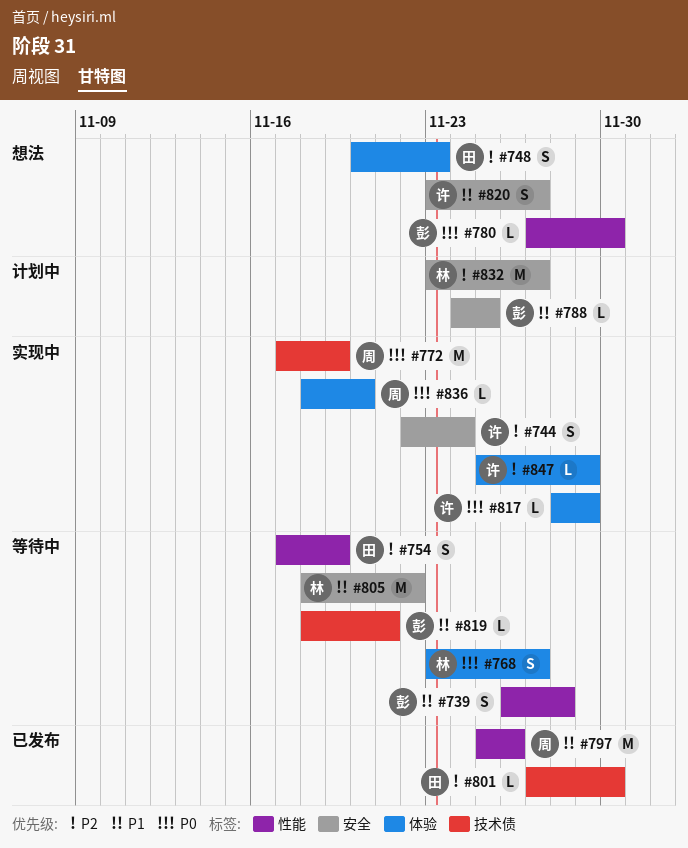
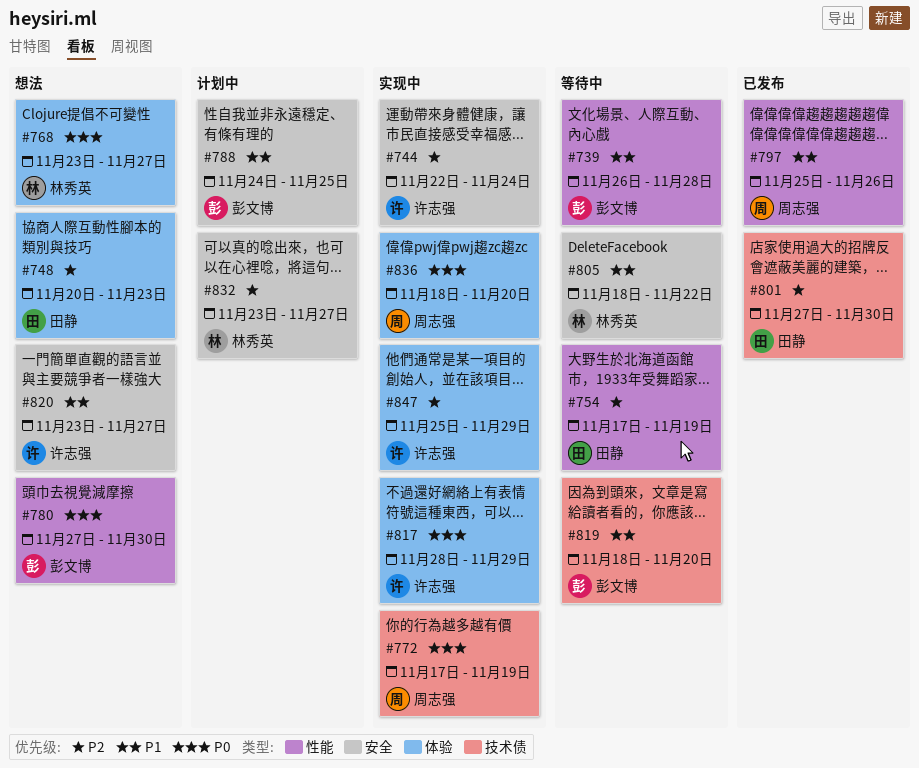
#768, status: 等待中 -> 想法
#819, due: Nov 21 -> Nov 20

